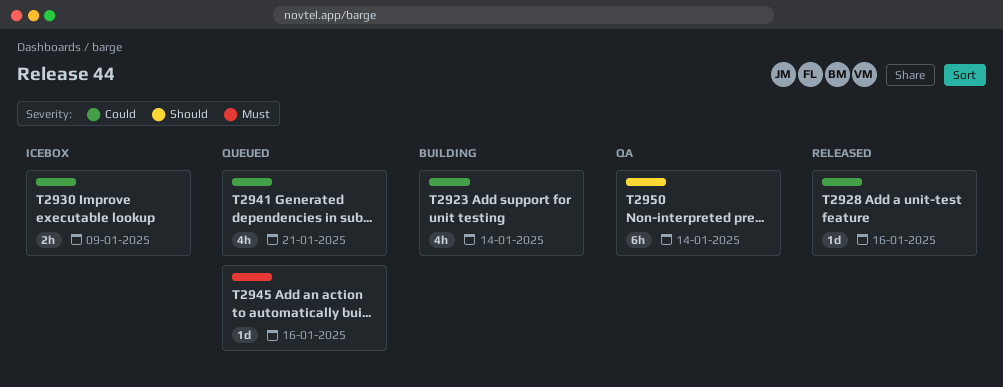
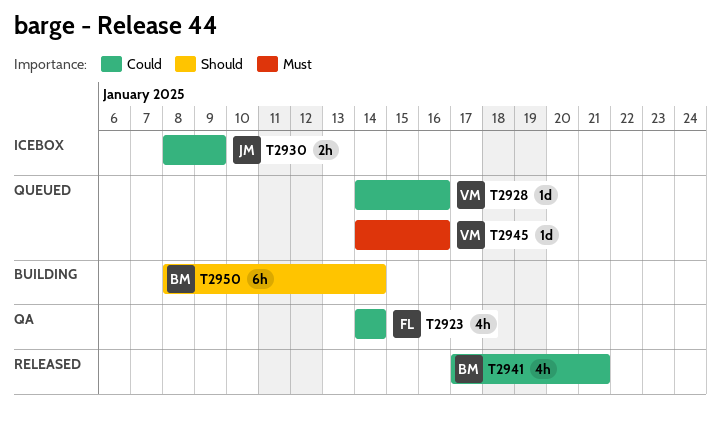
T2923, status: Building -> QA
T2928, status: Released -> Queued
T2941, status: Queued -> Released
T2950, status: QA -> Building

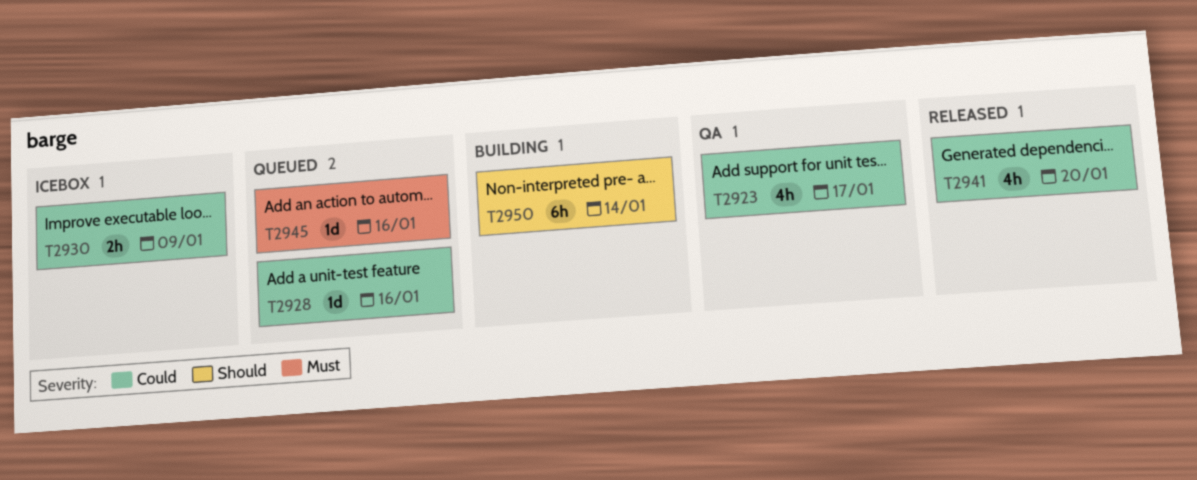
T2923, due: Jan 14 -> Jan 17
T2941, due: Jan 21 -> Jan 20

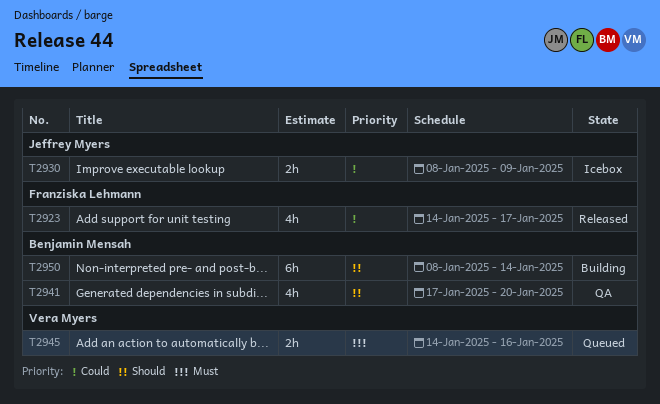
T2923, status: QA -> Released
T2928: present -> none
T2941, status: Released -> QA
T2941, priority: Could -> Should
T2945, estimate: 1d -> 2h

